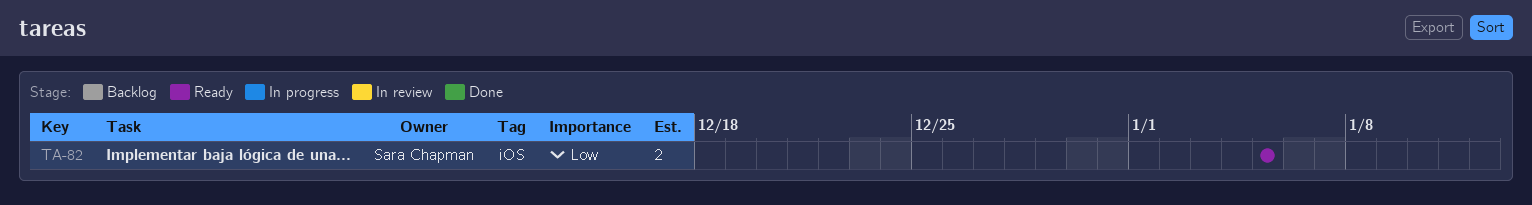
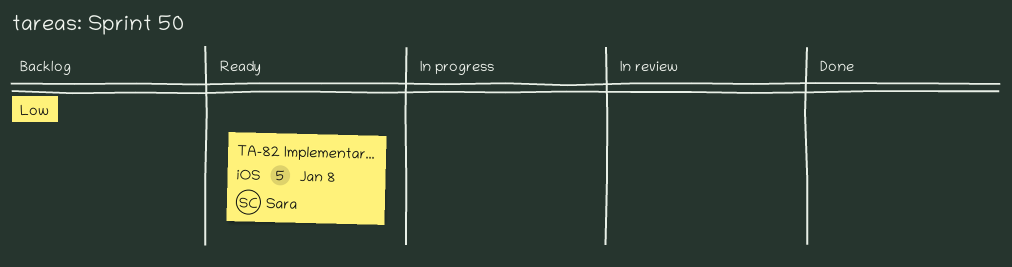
TA-82, estimate: 2 -> 5
TA-82, due: Jan 5 -> Jan 8

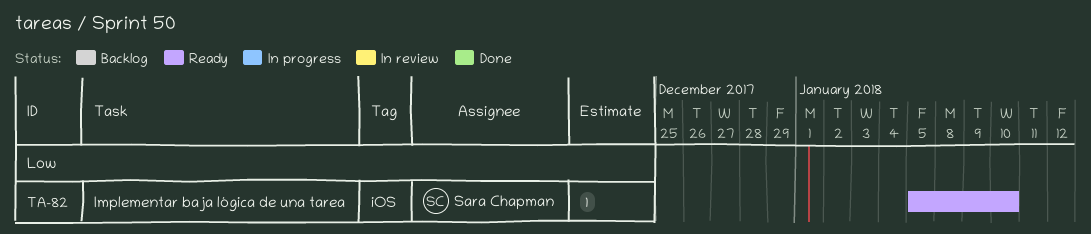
TA-82, estimate: 5 -> 1
TA-82, due: Jan 8 -> Jan 10

